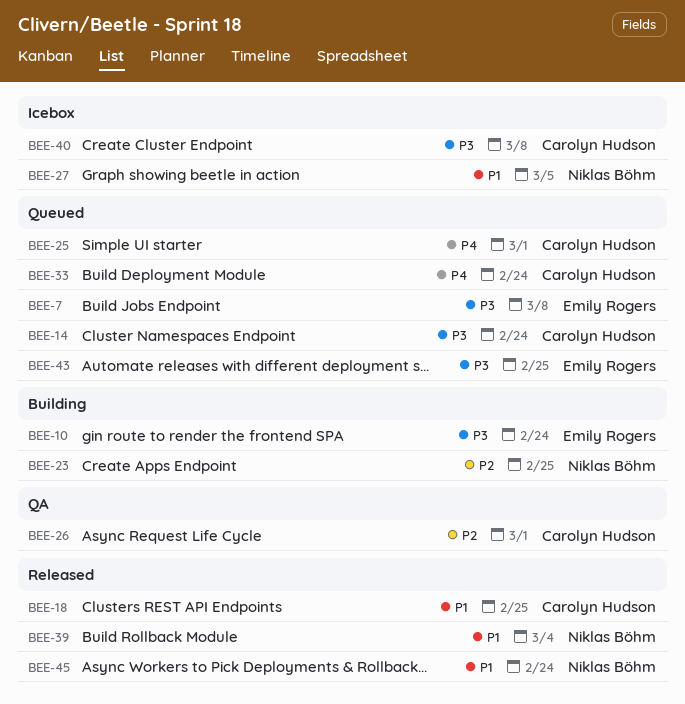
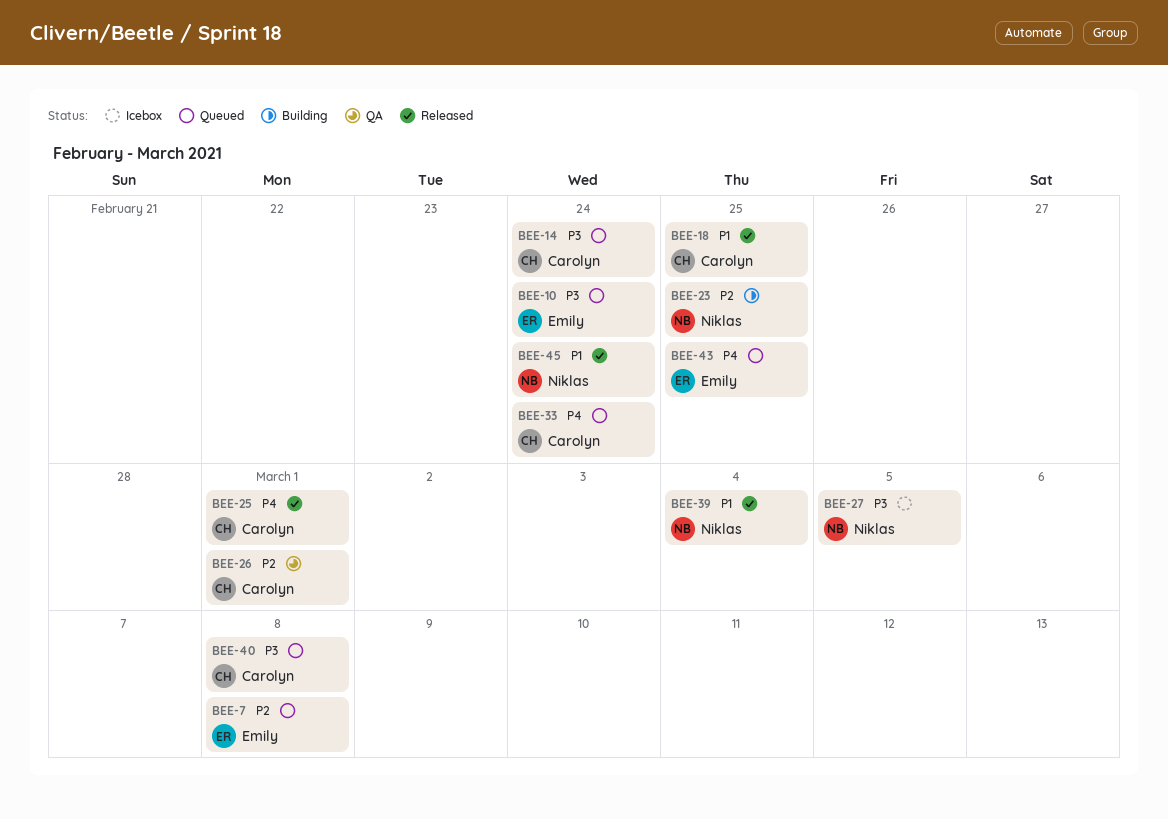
BEE-7, priority: P3 -> P2
BEE-10, status: Building -> Queued
BEE-25, status: Queued -> Released
BEE-27, priority: P1 -> P3
BEE-40, status: Icebox -> Queued
BEE-43, priority: P3 -> P4

